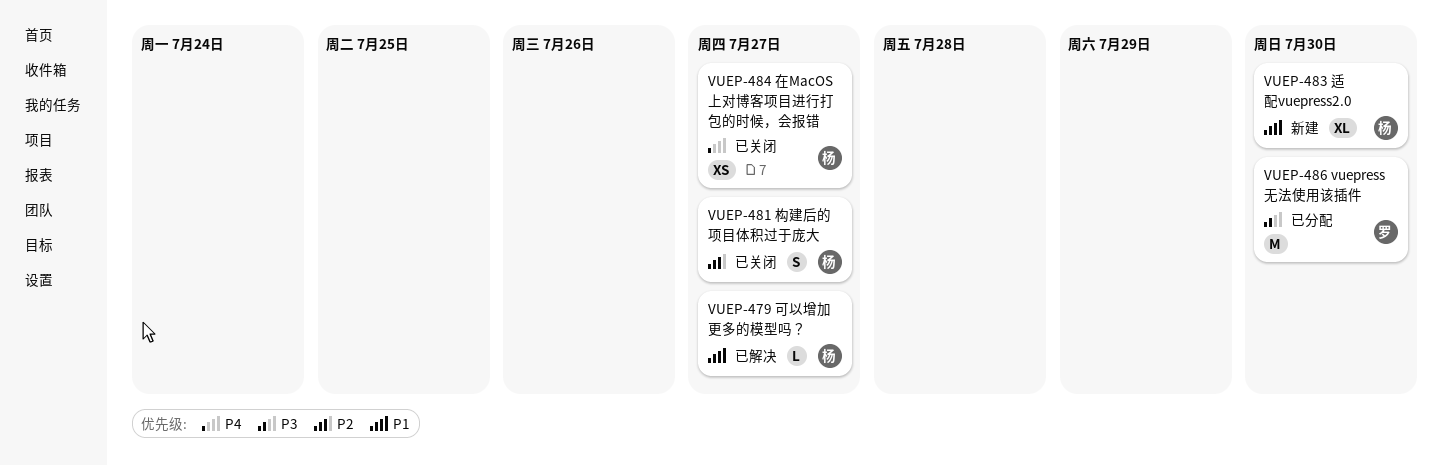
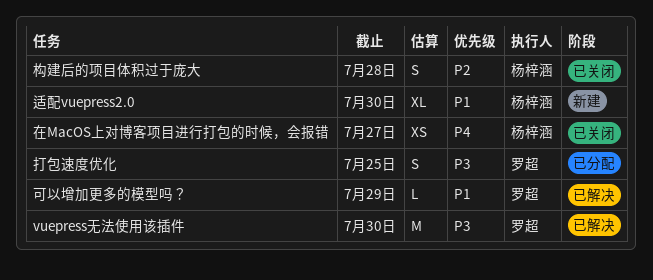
vuepress无法使用该插件, status: 已分配 -> 已解决
可以增加更多的模型吗？, owner: 杨梓涵 -> 罗超
可以增加更多的模型吗？, due: Jul 27 -> Jul 29
打包速度优化: none -> present
构建后的项目体积过于庞大, due: Jul 27 -> Jul 28

